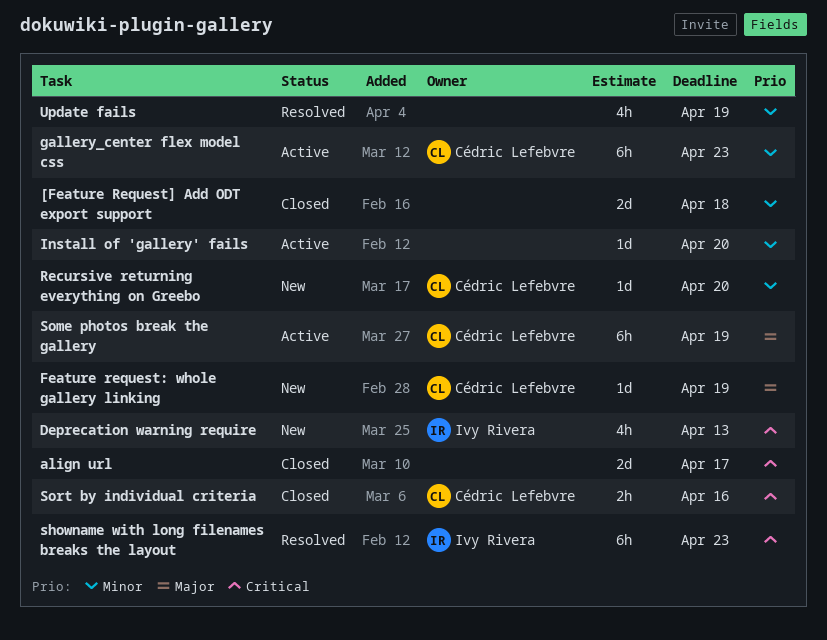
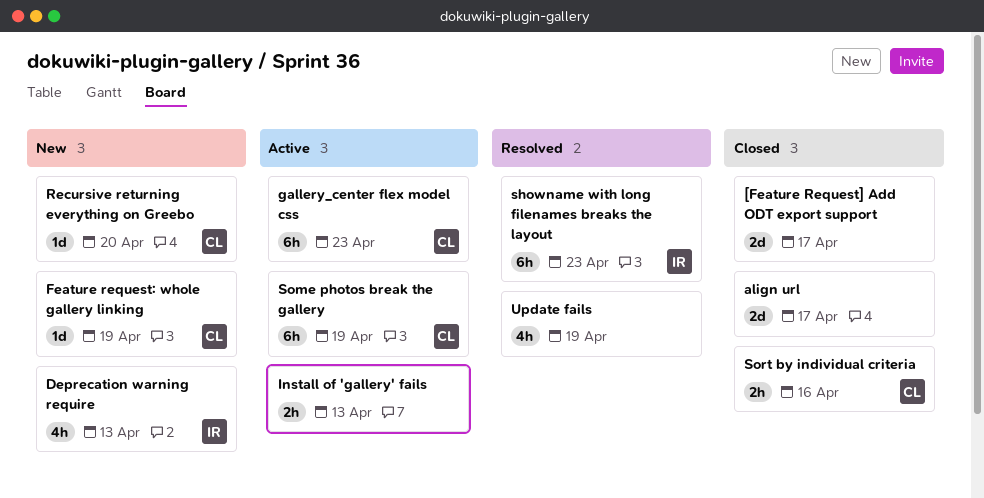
[Feature Request] Add ODT export support, due: Apr 18 -> Apr 17
Install of 'gallery' fails, estimate: 1d -> 2h
Install of 'gallery' fails, due: Apr 20 -> Apr 13

